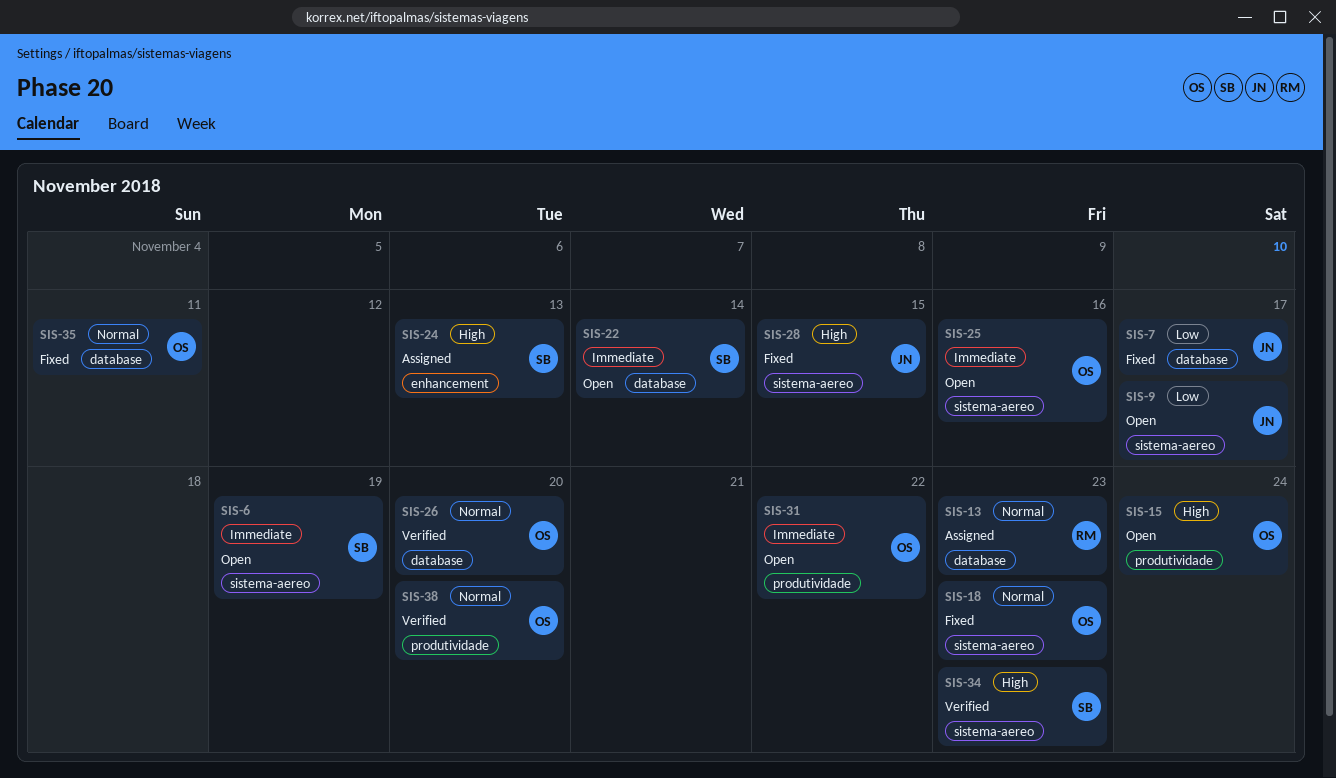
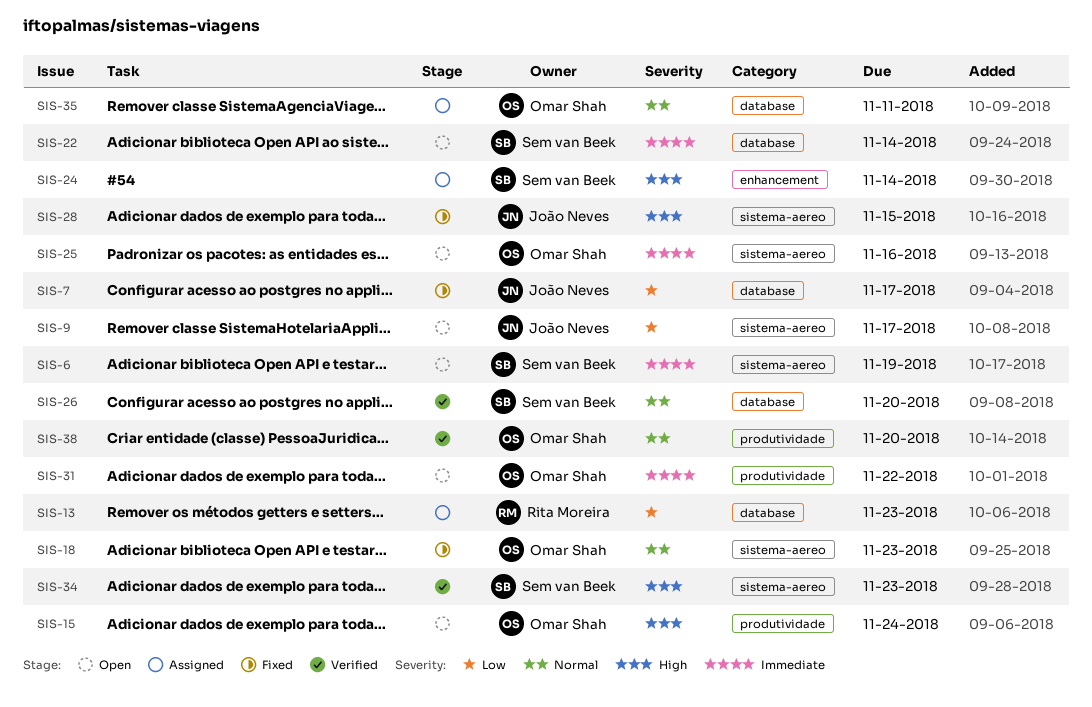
SIS-13, priority: Normal -> Low
SIS-24, due: Nov 13 -> Nov 14
SIS-26, owner: Omar Shah -> Sem van Beek
SIS-35, status: Fixed -> Assigned

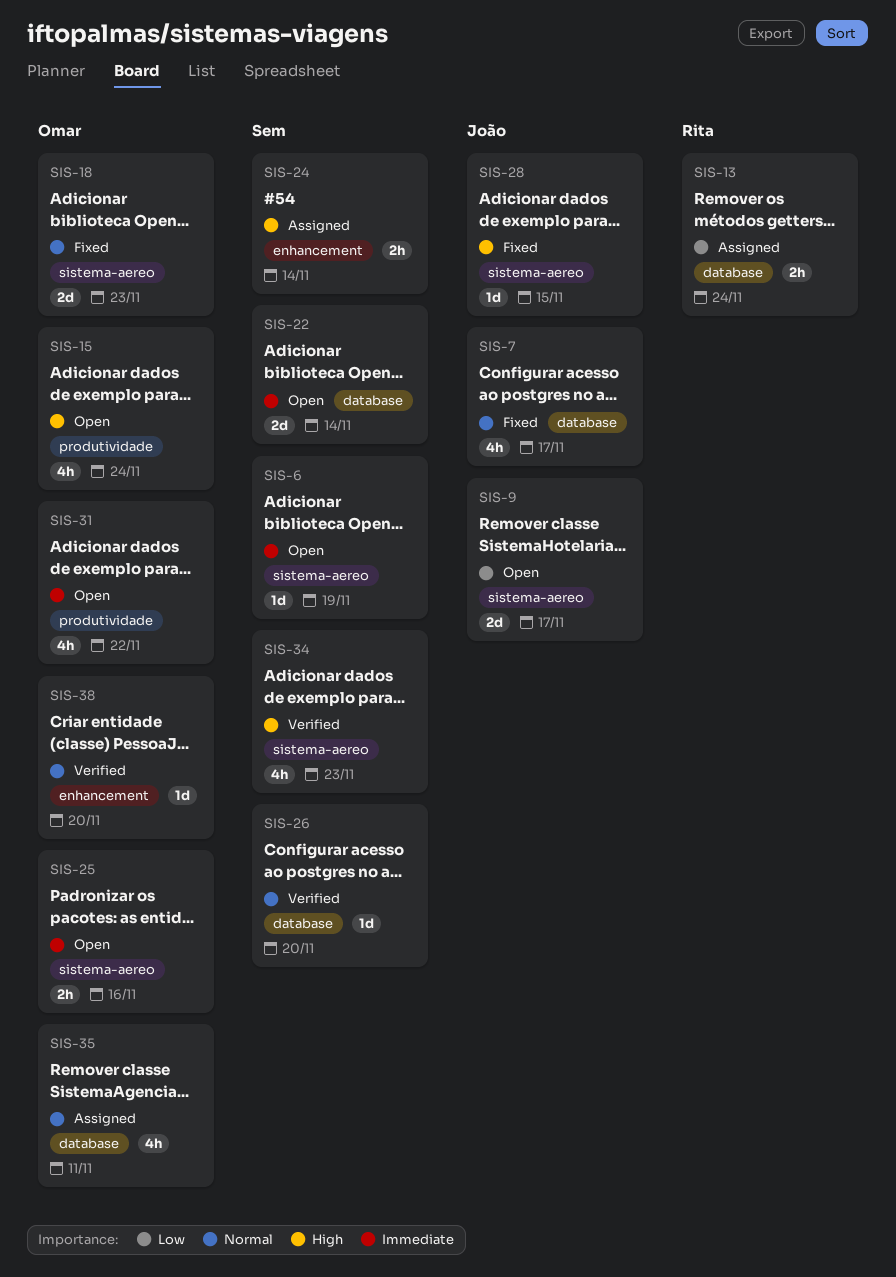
SIS-7, priority: Low -> Normal
SIS-13, due: Nov 23 -> Nov 24
SIS-38, label: produtividade -> enhancement

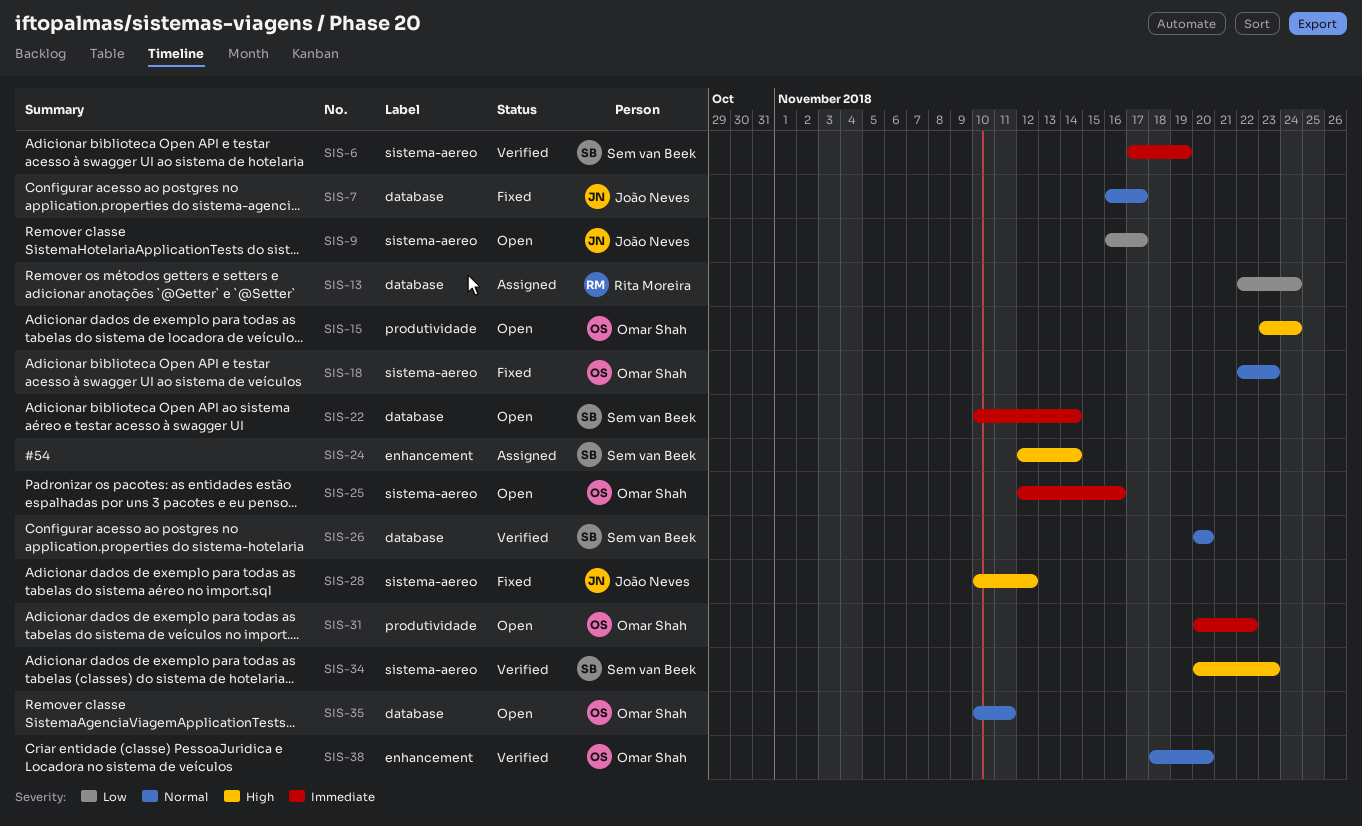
SIS-6, status: Open -> Verified
SIS-28, due: Nov 15 -> Nov 12
SIS-35, status: Assigned -> Open

